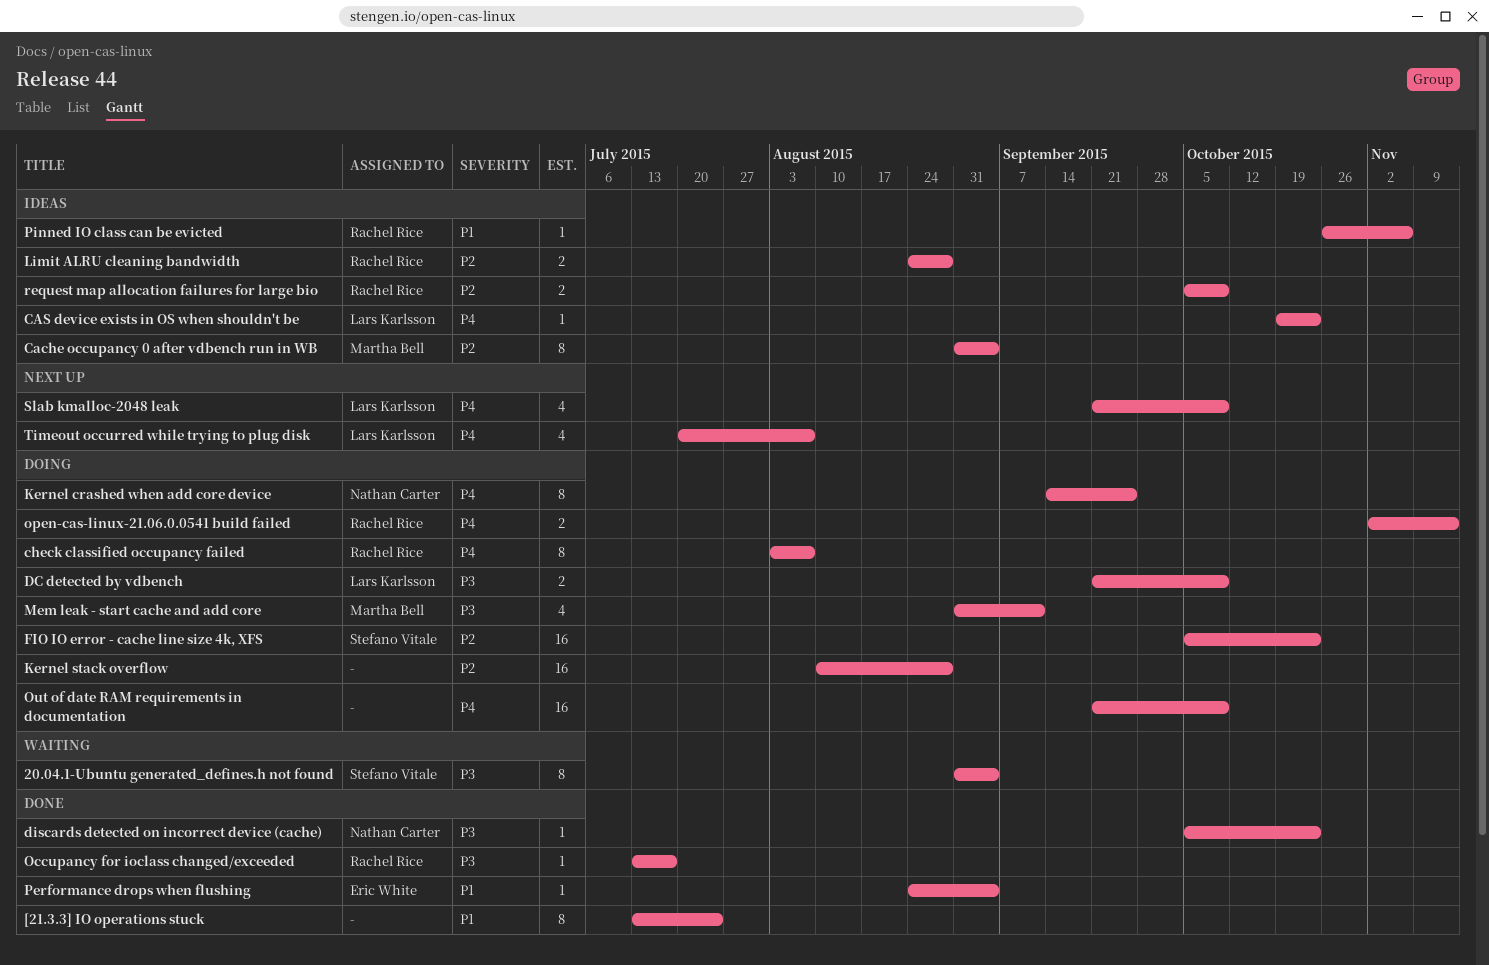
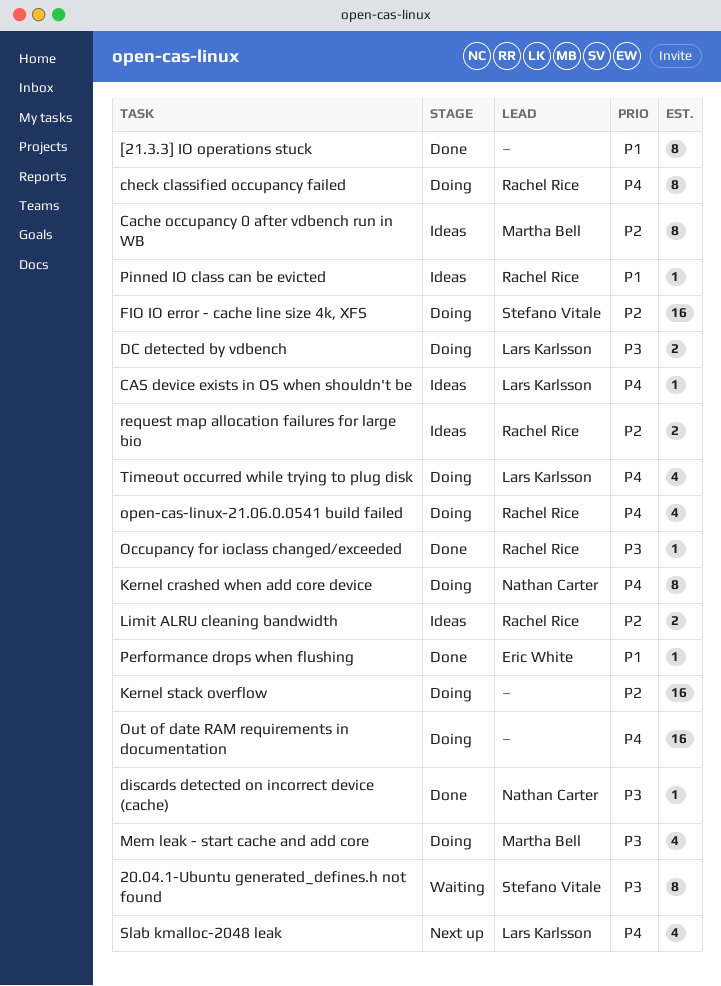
open-cas-linux-21.06.0.0541 build failed, estimate: 2 -> 4
Timeout occurred while trying to plug disk, status: Next up -> Doing

